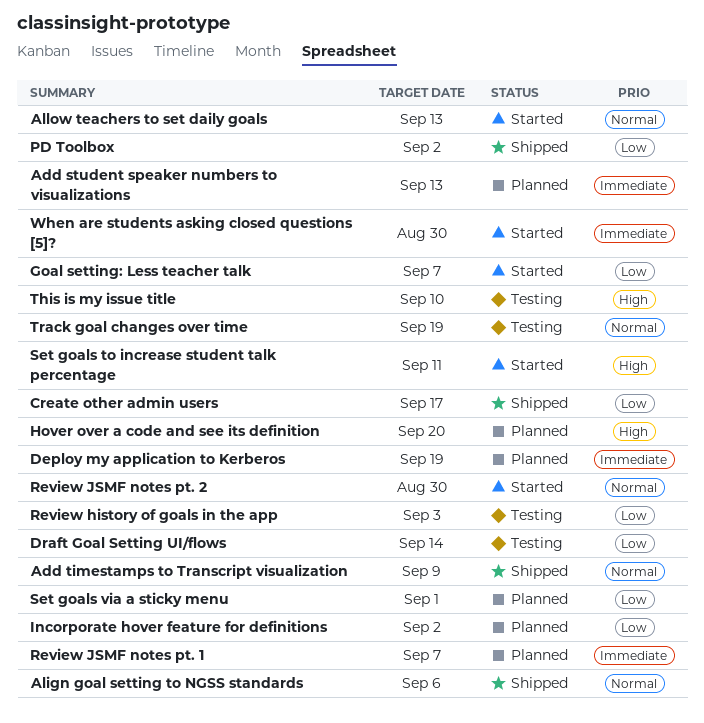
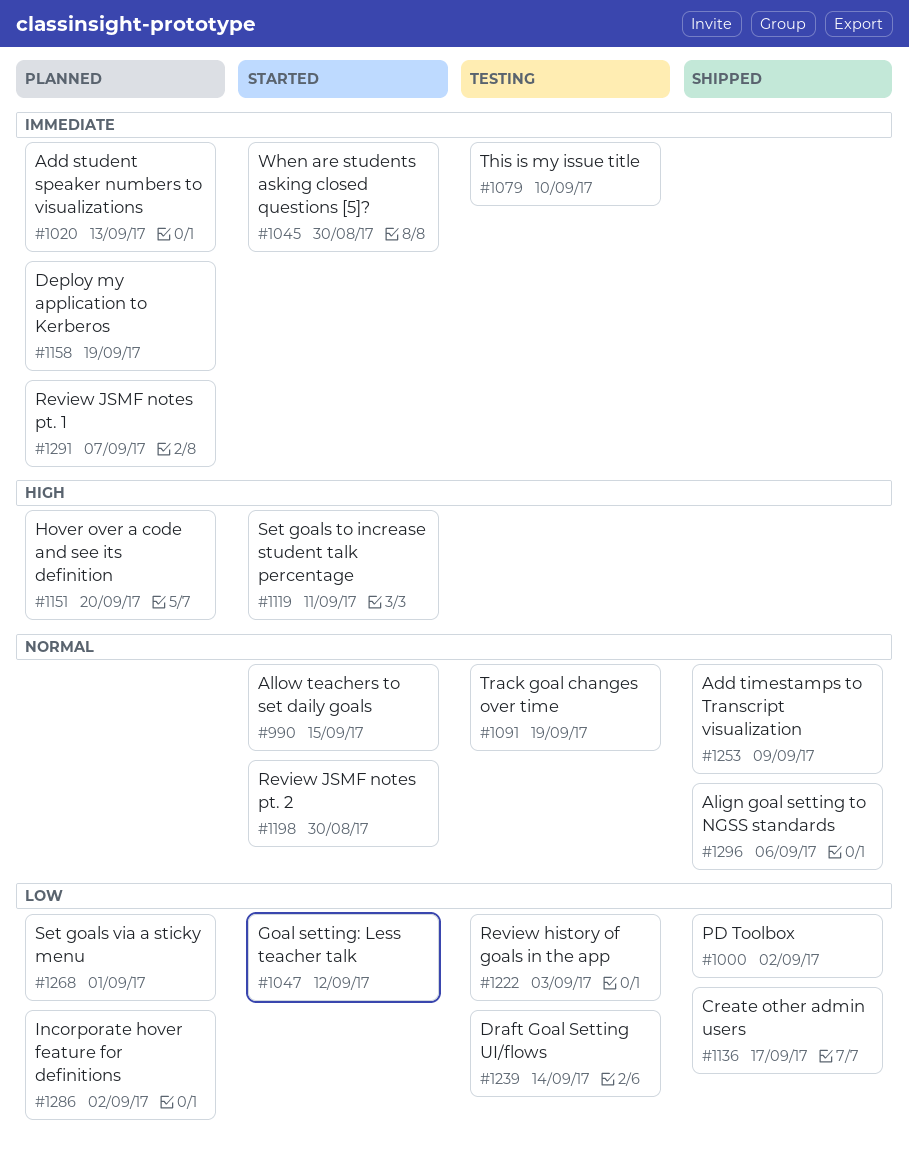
Allow teachers to set daily goals, due: Sep 13 -> Sep 15
Goal setting: Less teacher talk, due: Sep 7 -> Sep 12
This is my issue title, priority: High -> Immediate

